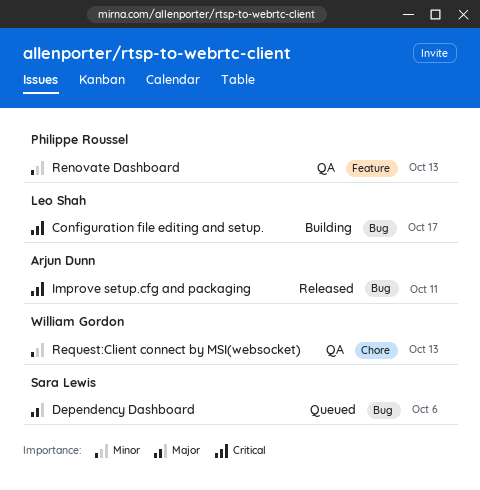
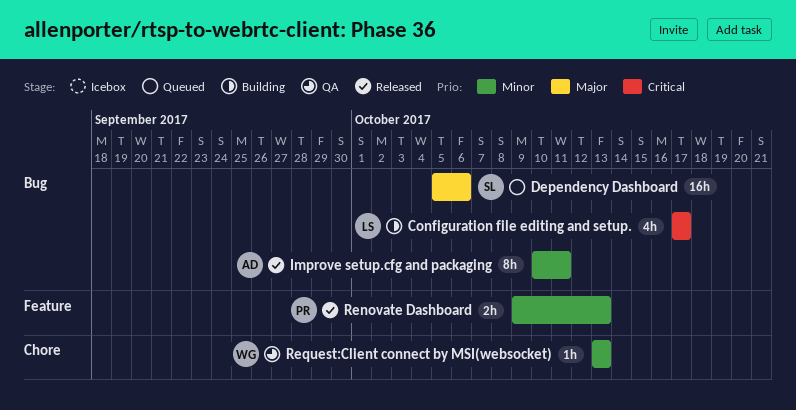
Improve setup.cfg and packaging, priority: Critical -> Minor
Renovate Dashboard, status: QA -> Released

